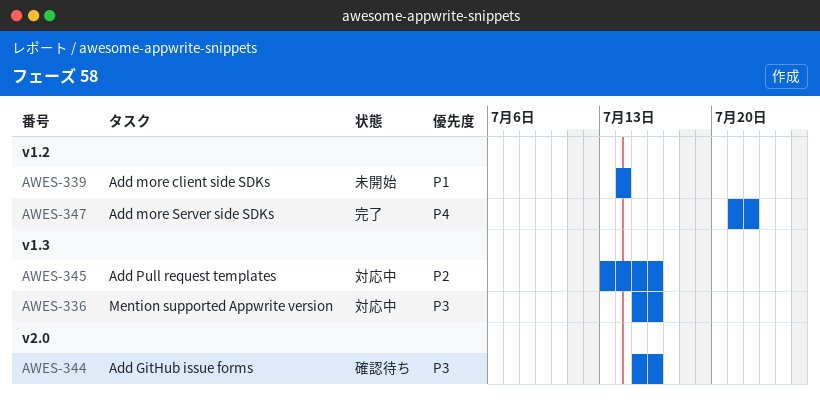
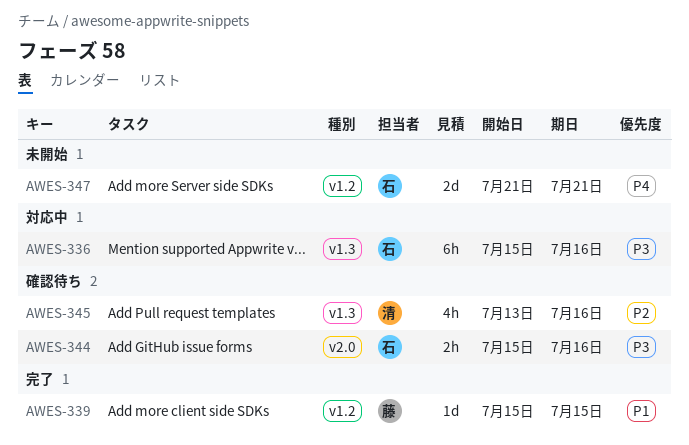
AWES-339, status: 未開始 -> 完了
AWES-339, start: Jul 14 -> Jul 15
AWES-339, due: Jul 14 -> Jul 15
AWES-345, status: 対応中 -> 確認待ち
AWES-347, status: 完了 -> 未開始
AWES-347, due: Jul 22 -> Jul 21

